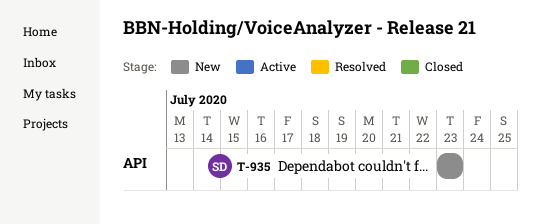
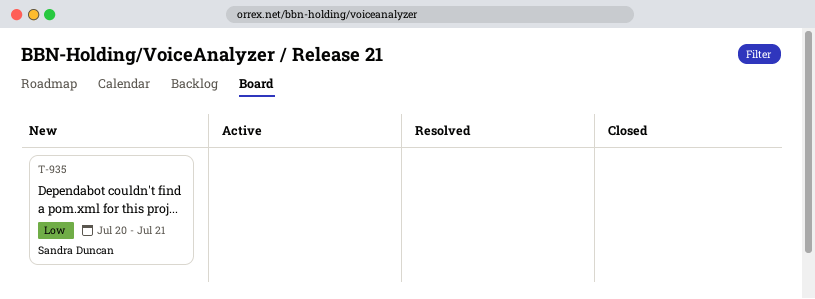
T-935, start: Jul 23 -> Jul 20
T-935, due: Jul 23 -> Jul 21

